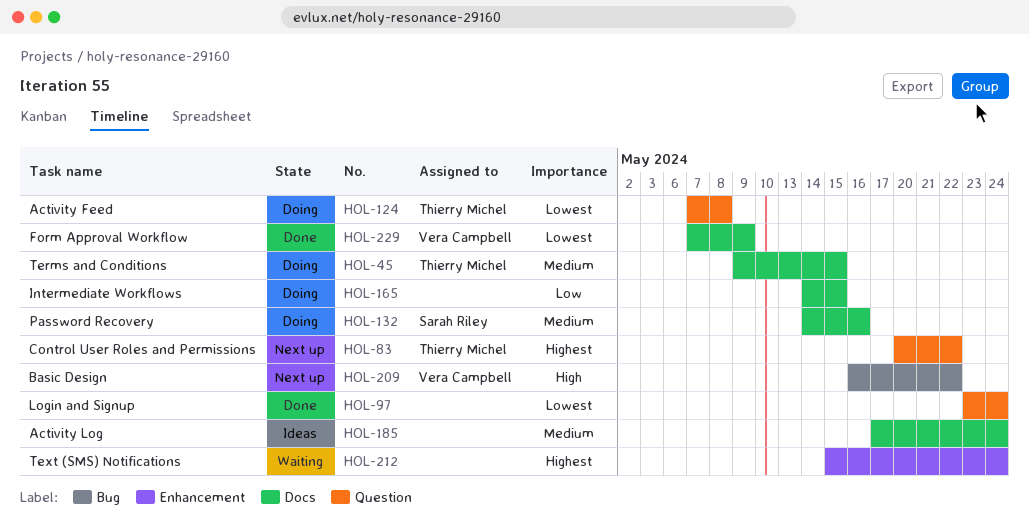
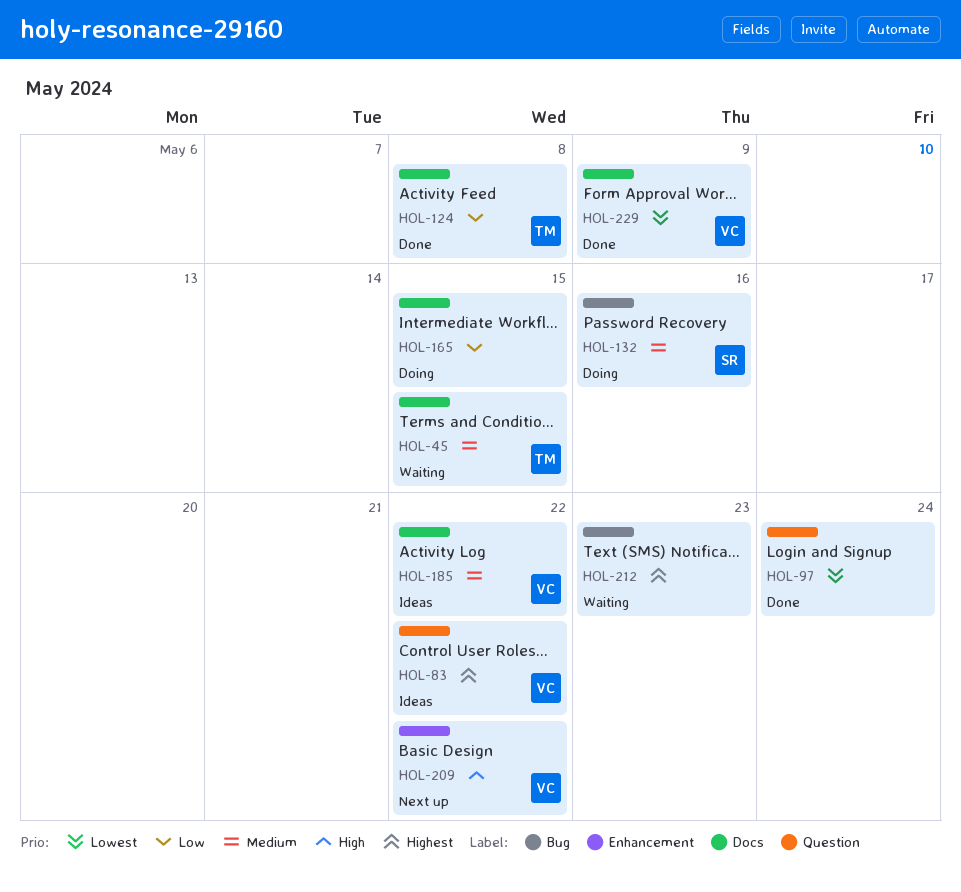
HOL-45, status: Doing -> Waiting
HOL-83, status: Next up -> Ideas
HOL-83, owner: Thierry Michel -> Vera Campbell
HOL-124, status: Doing -> Done
HOL-124, priority: Lowest -> Low
HOL-124, label: Question -> Docs
HOL-132, label: Docs -> Bug
HOL-185, owner: none -> Vera Campbell
HOL-185, due: May 24 -> May 22
HOL-209, label: Bug -> Enhancement
HOL-212, label: Enhancement -> Bug
HOL-212, due: May 24 -> May 23

